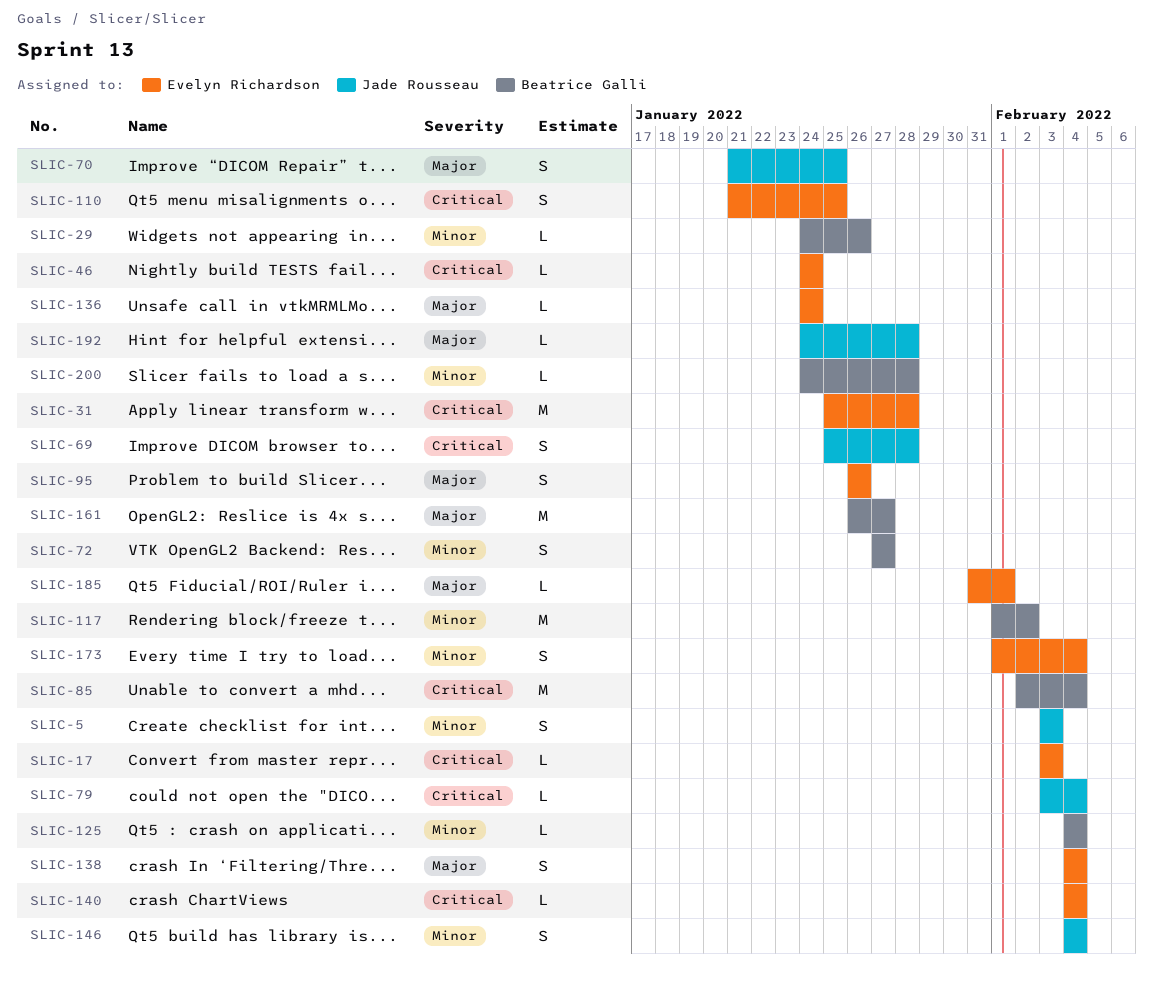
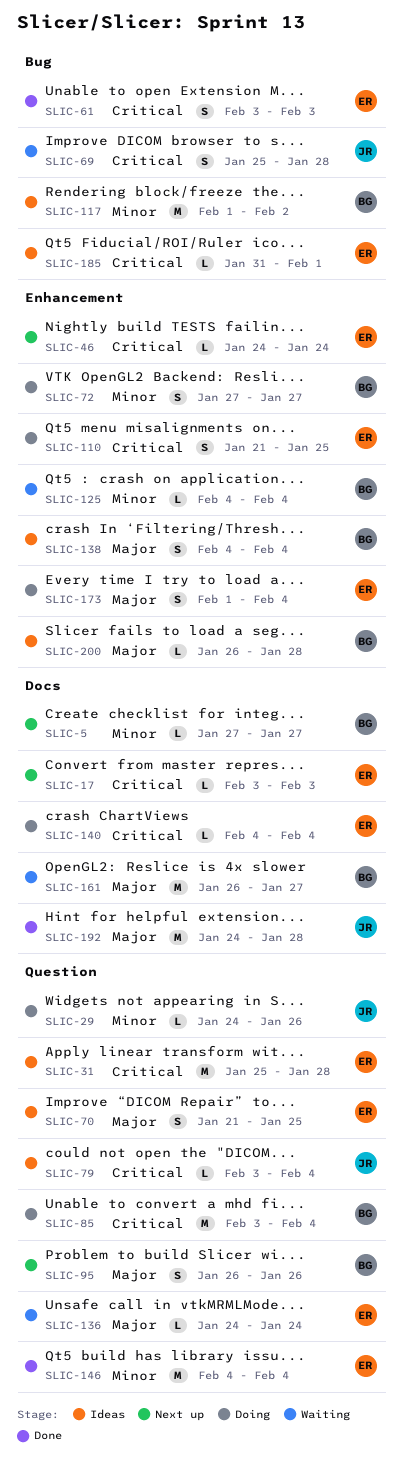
SLIC-5, owner: Jade Rousseau -> Beatrice Galli
SLIC-5, estimate: S -> L
SLIC-5, start: Feb 3 -> Jan 27
SLIC-5, due: Feb 3 -> Jan 27
SLIC-29, owner: Beatrice Galli -> Jade Rousseau
SLIC-61: none -> present
SLIC-70, owner: Jade Rousseau -> Evelyn Richardson
SLIC-85, start: Feb 2 -> Feb 3
SLIC-95, owner: Evelyn Richardson -> Beatrice Galli
SLIC-138, owner: Evelyn Richardson -> Beatrice Galli
SLIC-146, owner: Jade Rousseau -> Evelyn Richardson
SLIC-146, estimate: S -> M
SLIC-173, priority: Minor -> Major
SLIC-185, priority: Major -> Critical
SLIC-192, estimate: L -> M
SLIC-200, priority: Minor -> Major
SLIC-200, start: Jan 24 -> Jan 26

